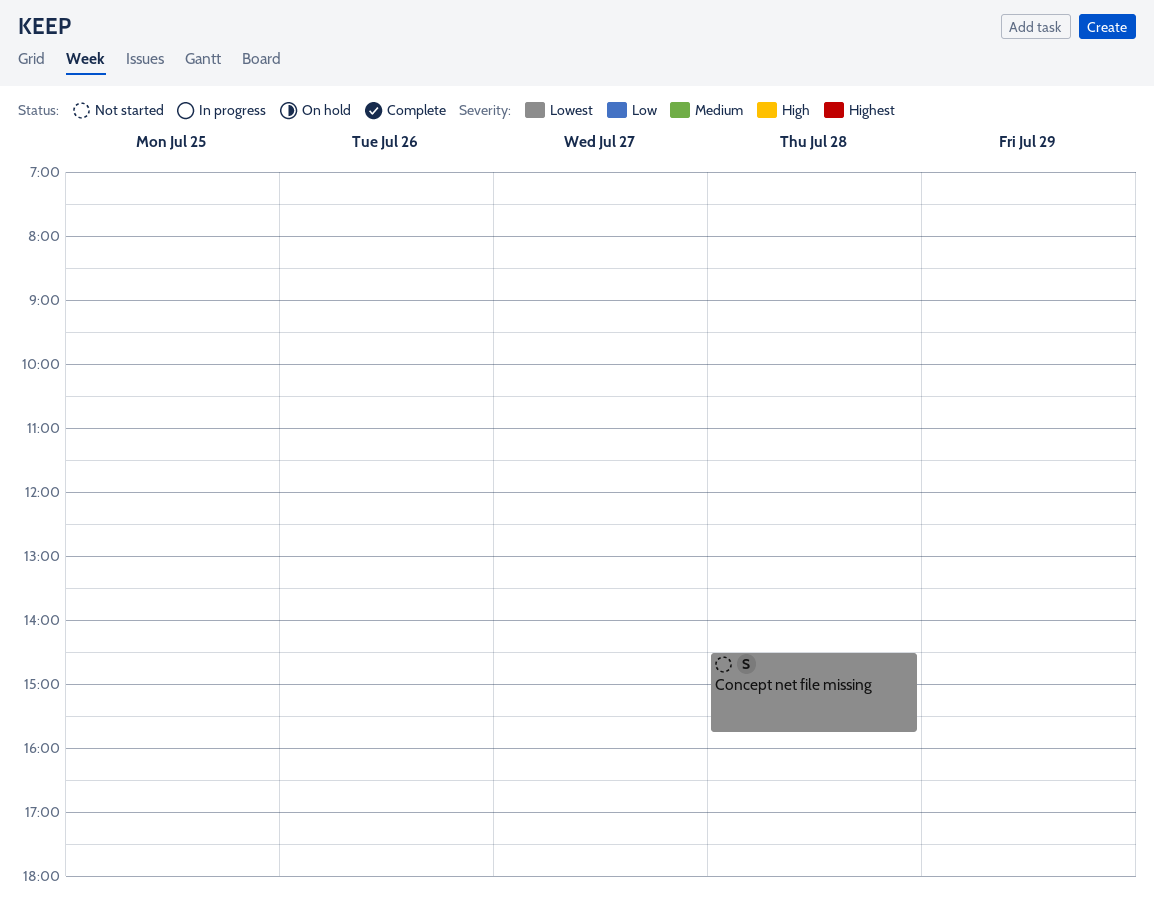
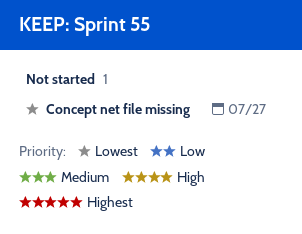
Concept net file missing, day: Jul 28 -> Jul 27

